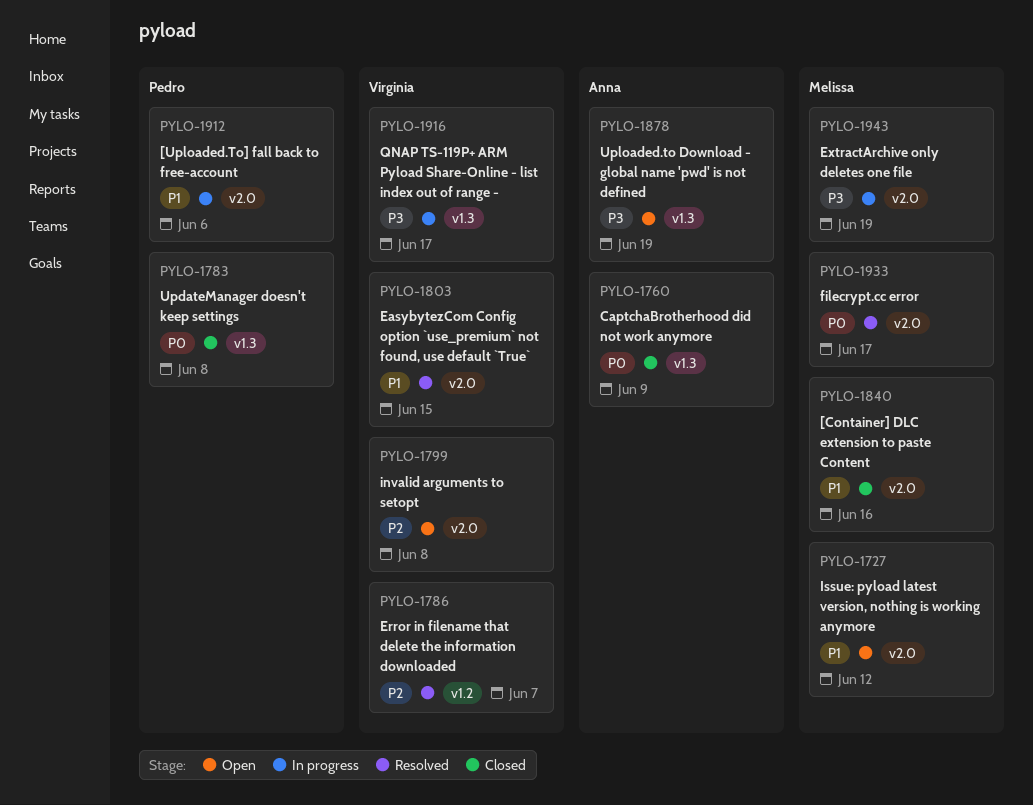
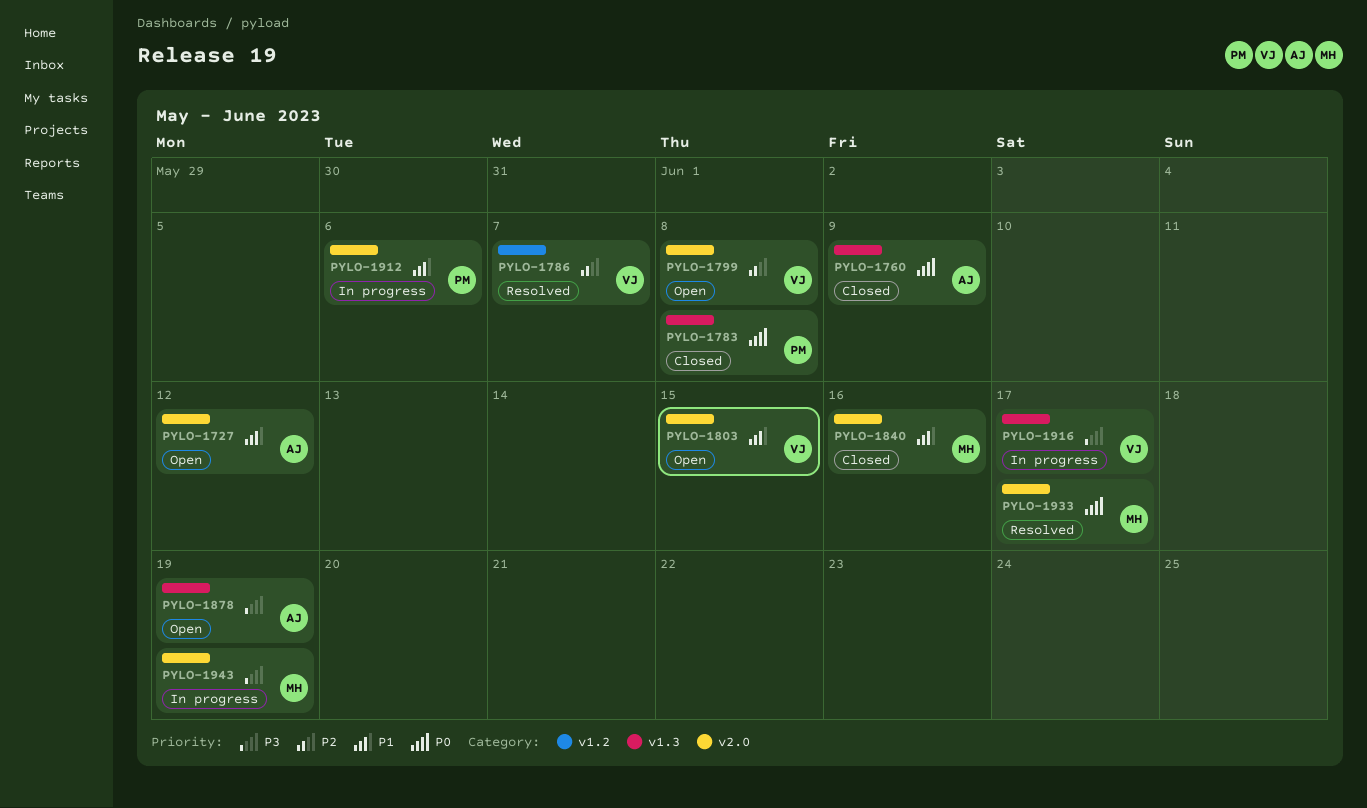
PYLO-1727, owner: Melissa -> Anna
PYLO-1803, status: Resolved -> Open

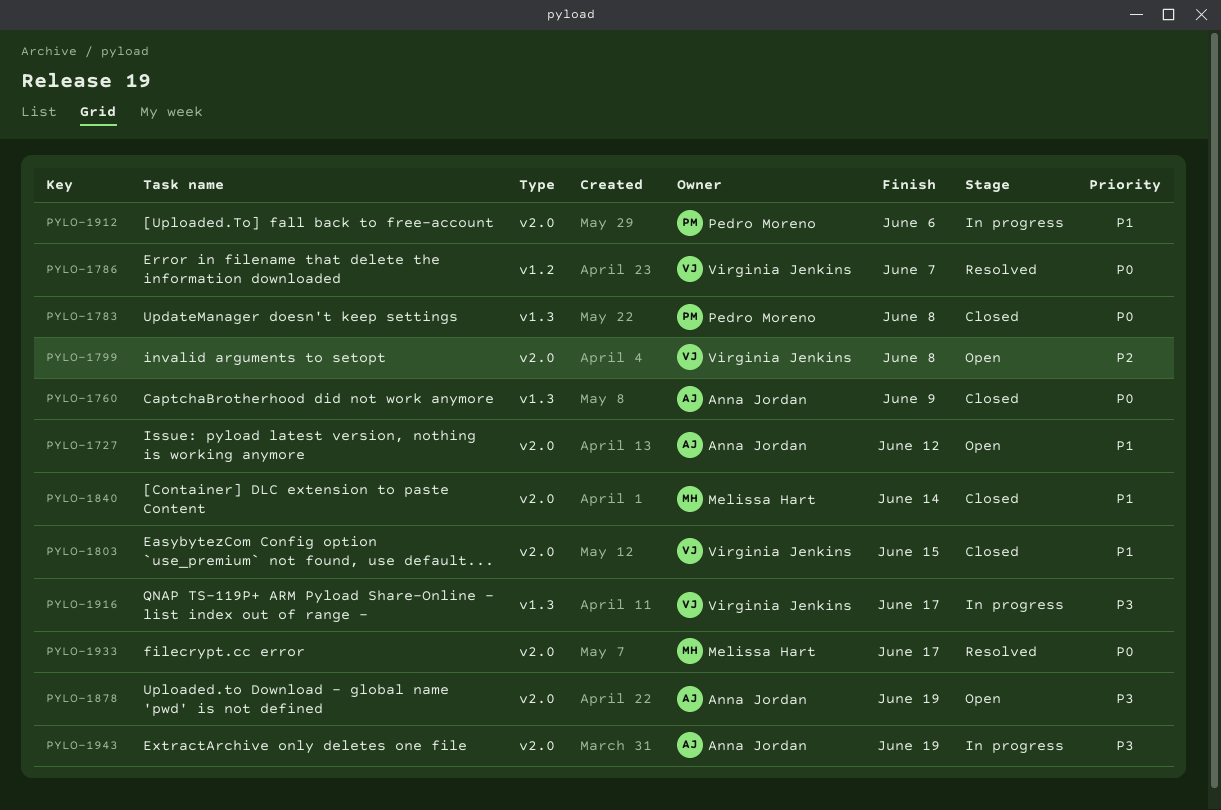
PYLO-1786, priority: P2 -> P0
PYLO-1803, status: Open -> Closed
PYLO-1840, due: Jun 16 -> Jun 14
PYLO-1878, label: v1.3 -> v2.0
PYLO-1943, owner: Melissa Hart -> Anna Jordan

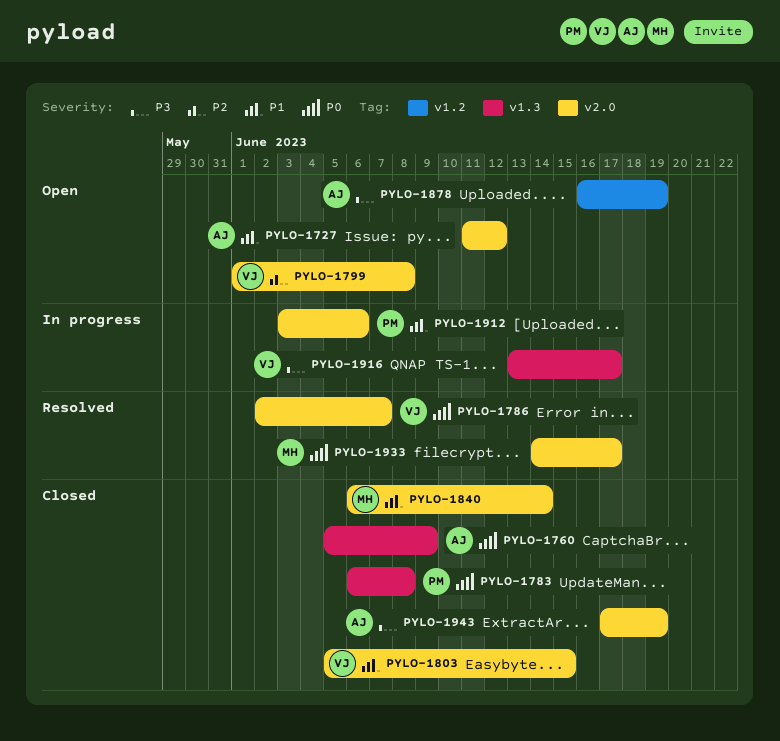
PYLO-1786, label: v1.2 -> v2.0
PYLO-1878, label: v2.0 -> v1.2
PYLO-1943, status: In progress -> Closed

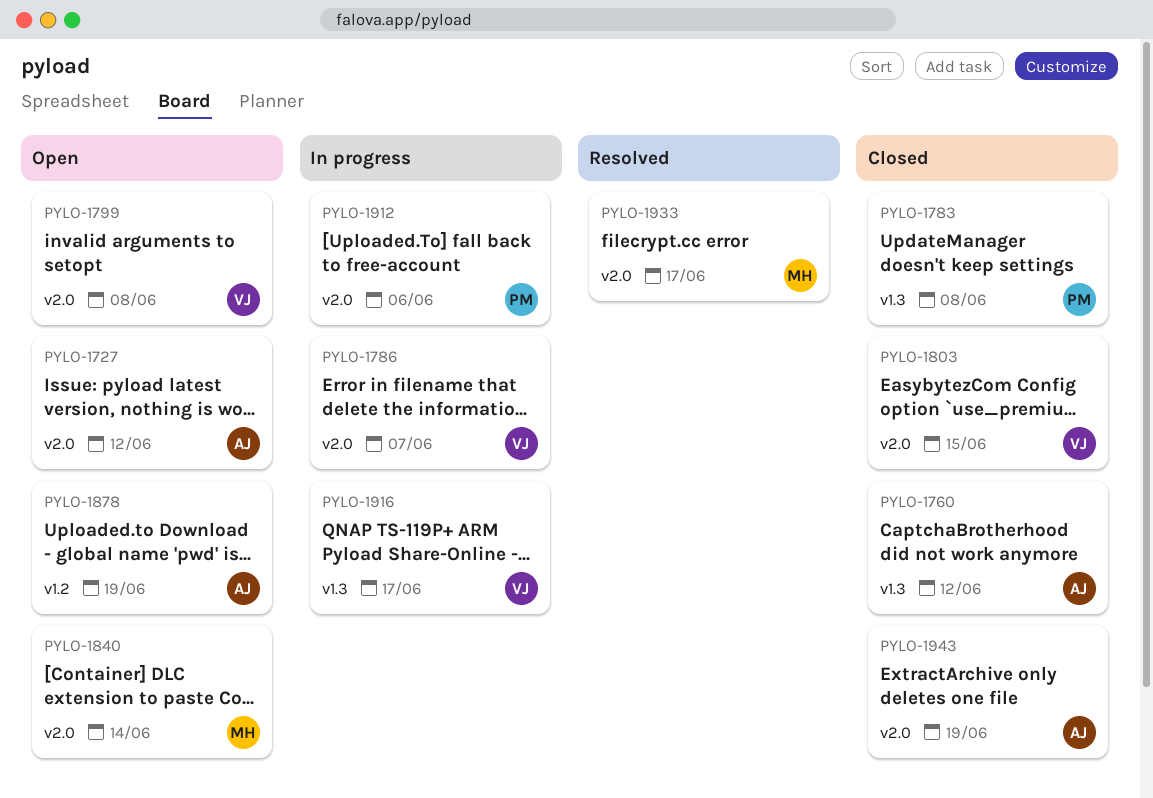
PYLO-1760, due: Jun 9 -> Jun 12
PYLO-1786, status: Resolved -> In progress
PYLO-1840, status: Closed -> Open

